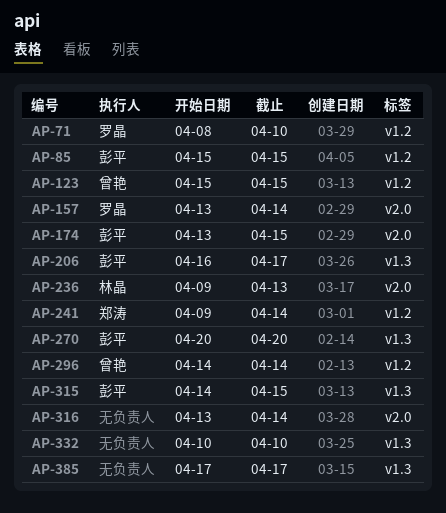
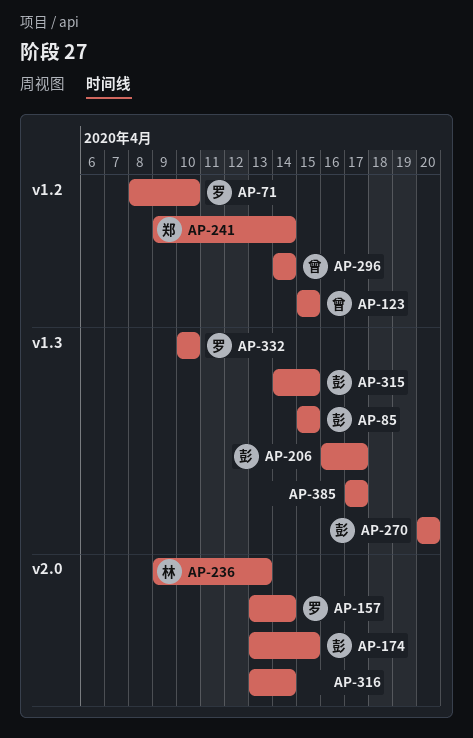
AP-85, label: v1.2 -> v1.3
AP-332, owner: none -> 罗晶

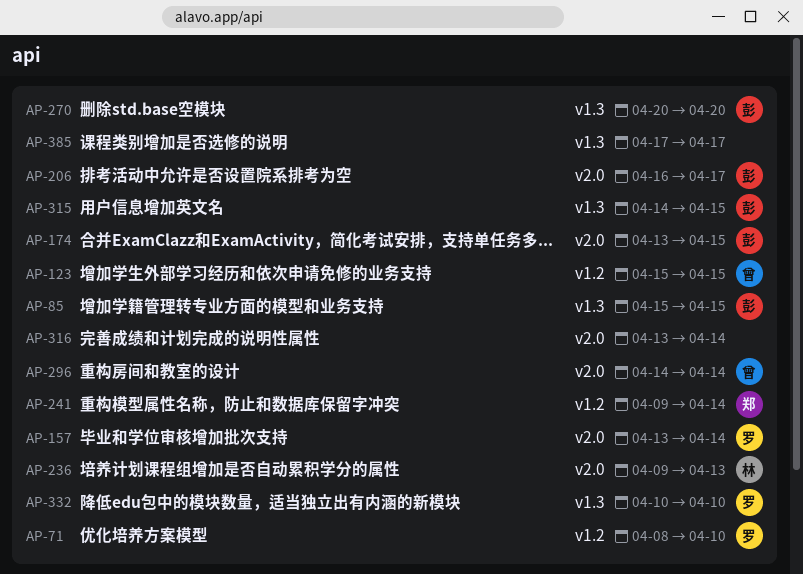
AP-206, label: v1.3 -> v2.0
AP-296, label: v1.2 -> v2.0

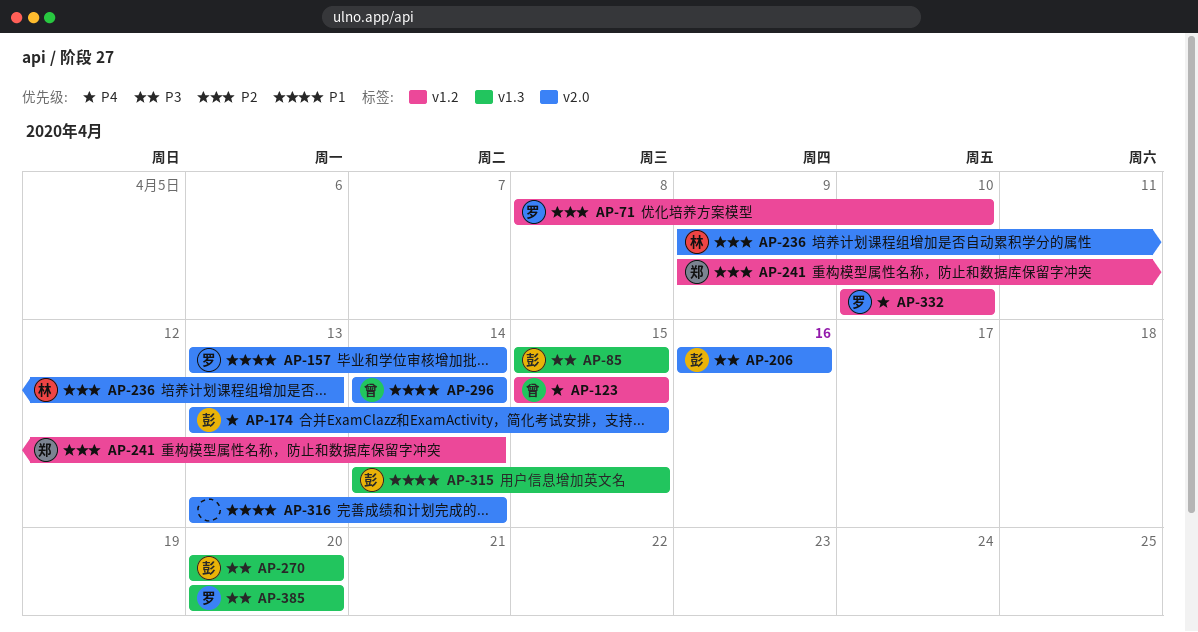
AP-206, due: Apr 17 -> Apr 16
AP-332, label: v1.3 -> v1.2
AP-385, owner: none -> 罗
AP-385, start: Apr 17 -> Apr 20
AP-385, due: Apr 17 -> Apr 20

